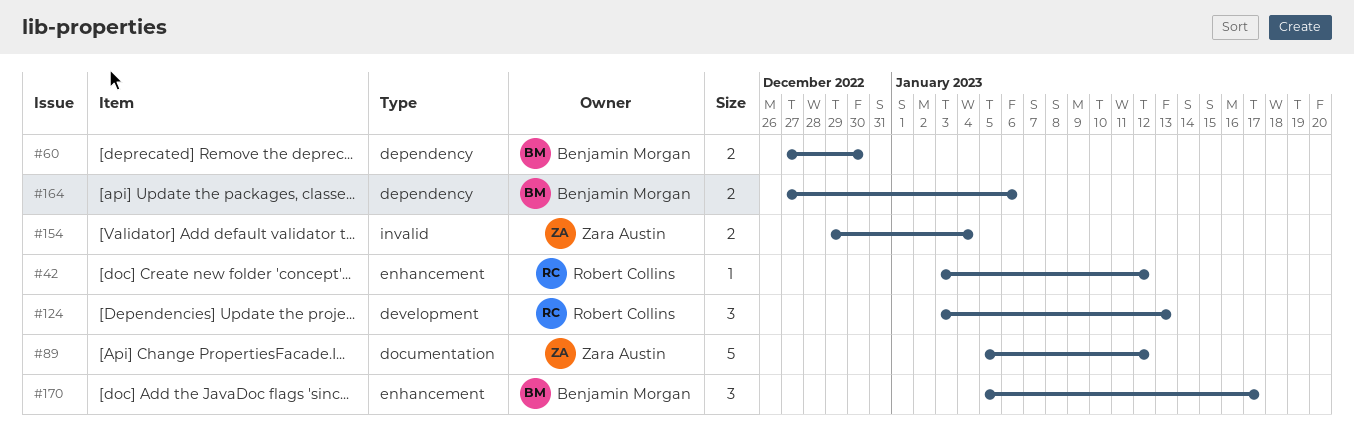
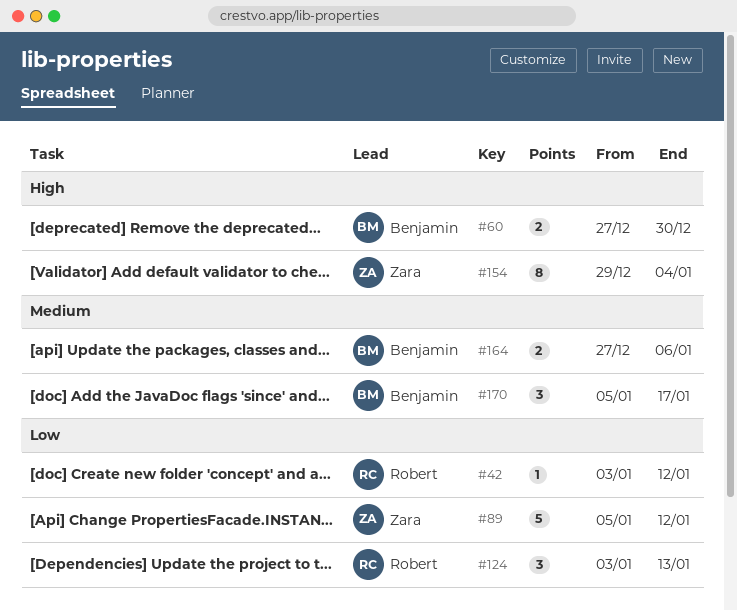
#154, estimate: 2 -> 8

